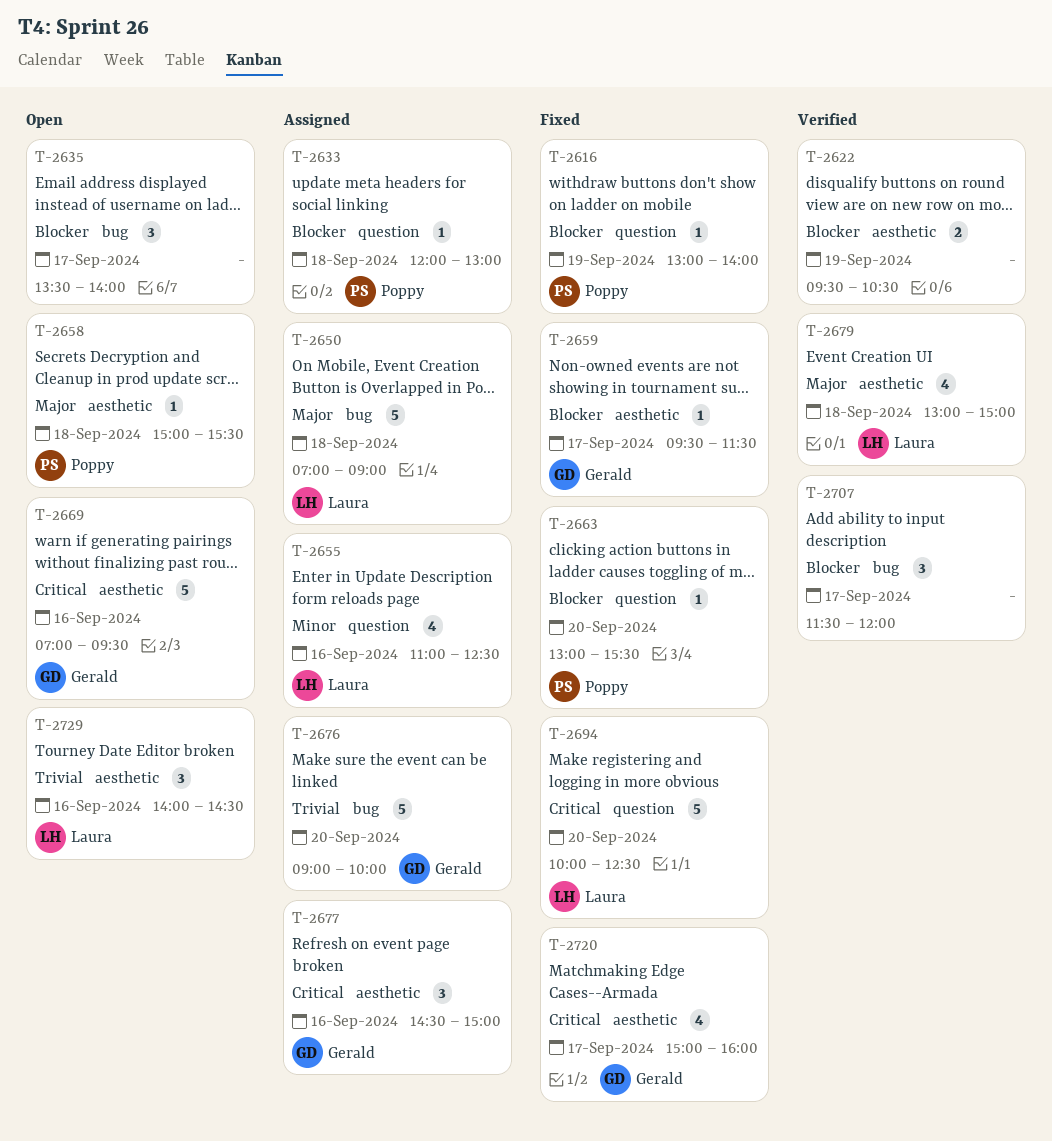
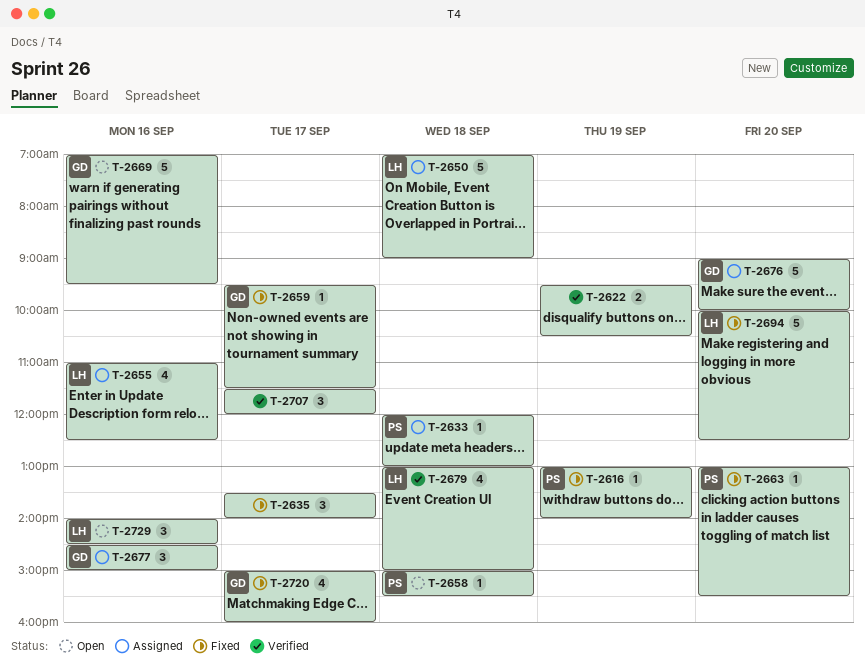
T-2635, status: Open -> Fixed

